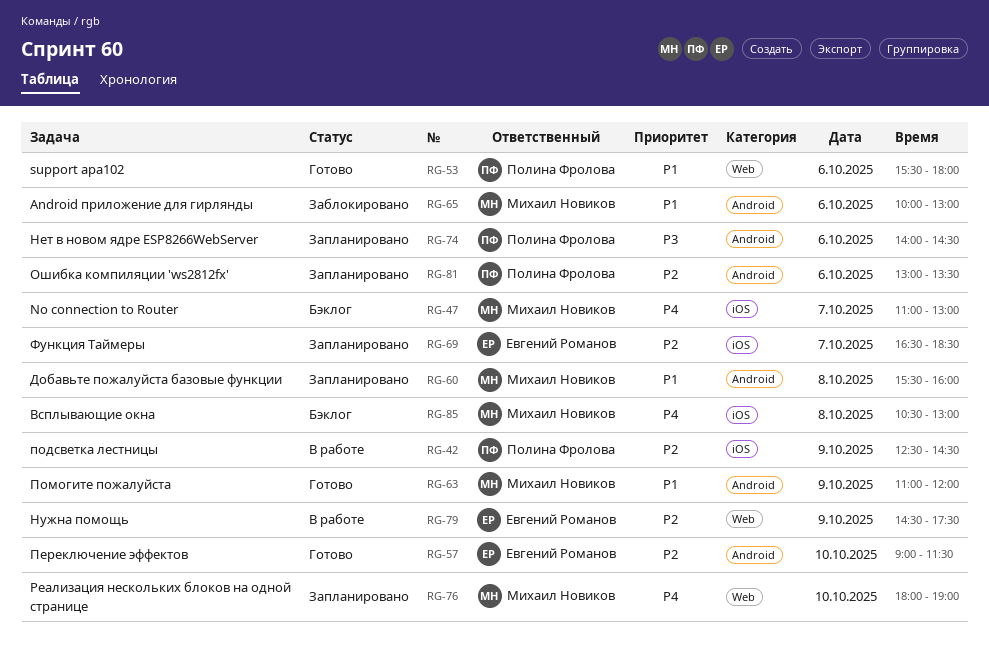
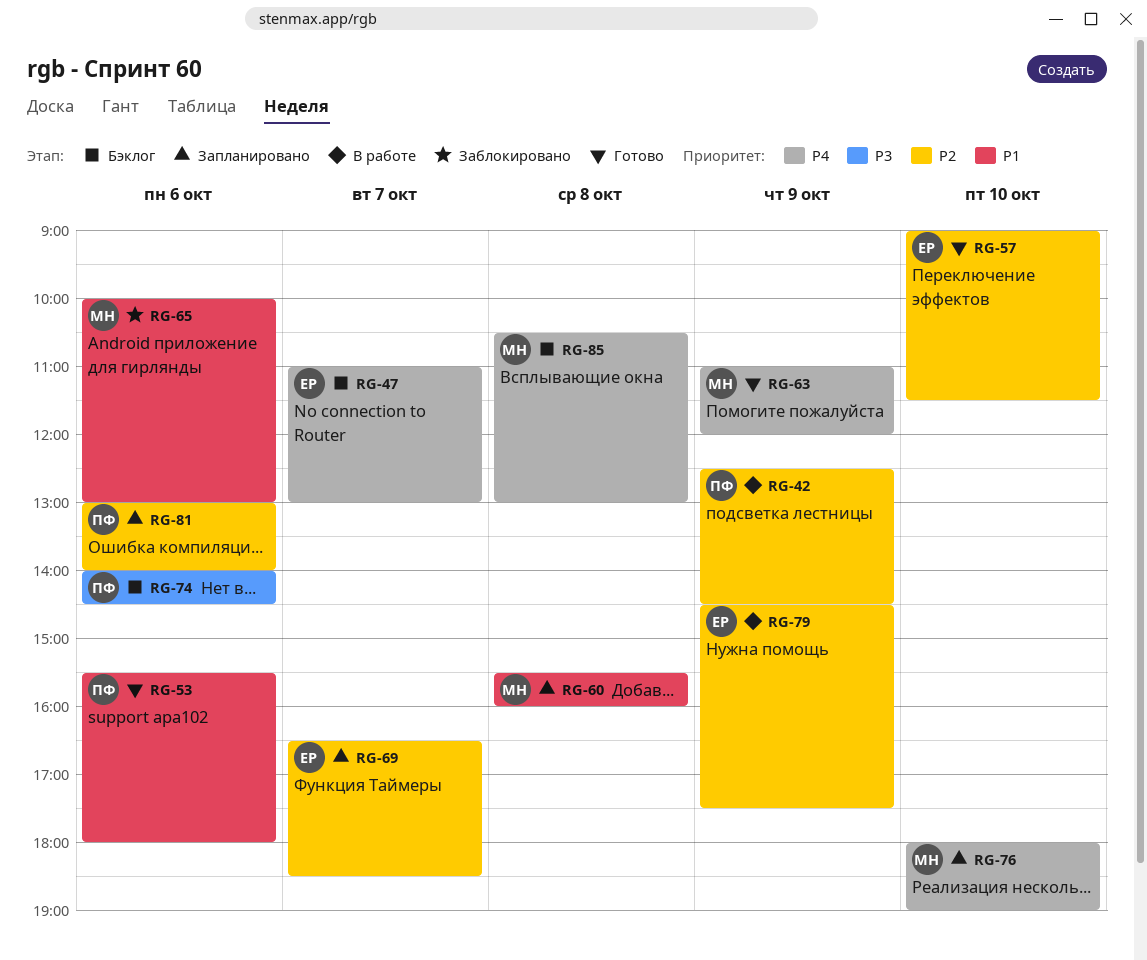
RG-47, owner: Михаил Новиков -> Евгений Романов
RG-63, priority: P1 -> P4
RG-74, status: Запланировано -> Бэклог
RG-81, ends: 13:30 -> 14:00

